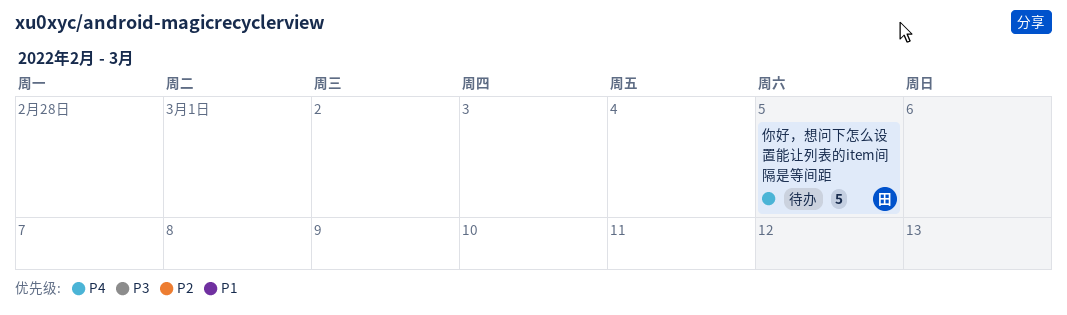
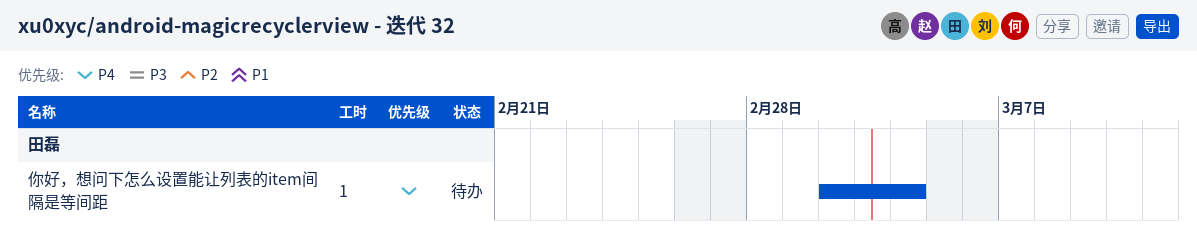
你好，想问下怎么设置能让列表的item间隔是等间距, estimate: 5 -> 1
你好，想问下怎么设置能让列表的item间隔是等间距, due: Mar 5 -> Mar 4

